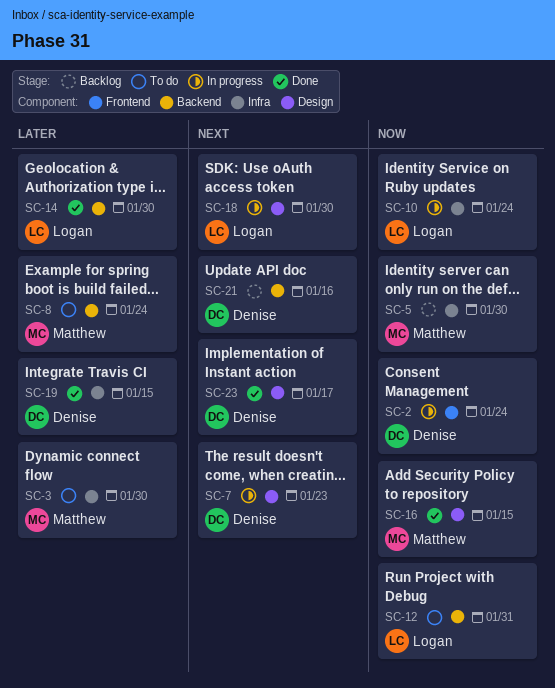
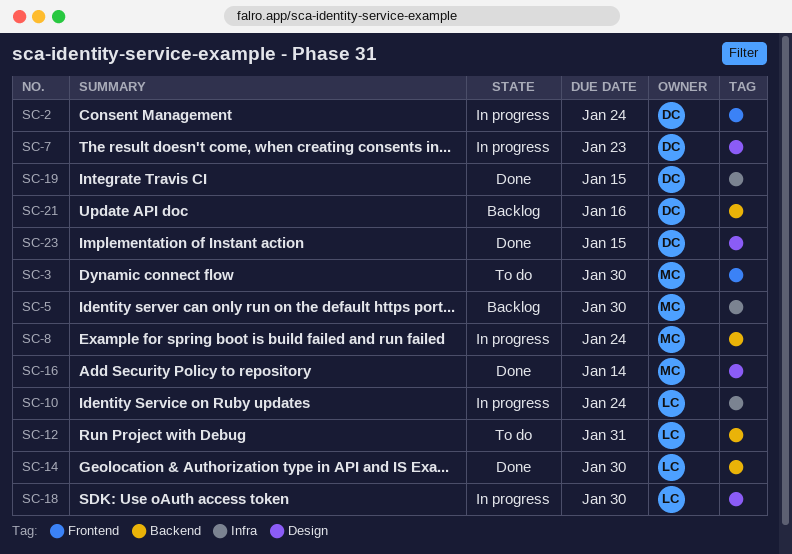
SC-3, label: Infra -> Frontend
SC-8, status: To do -> In progress
SC-16, due: Jan 15 -> Jan 14
SC-23, due: Jan 17 -> Jan 15

